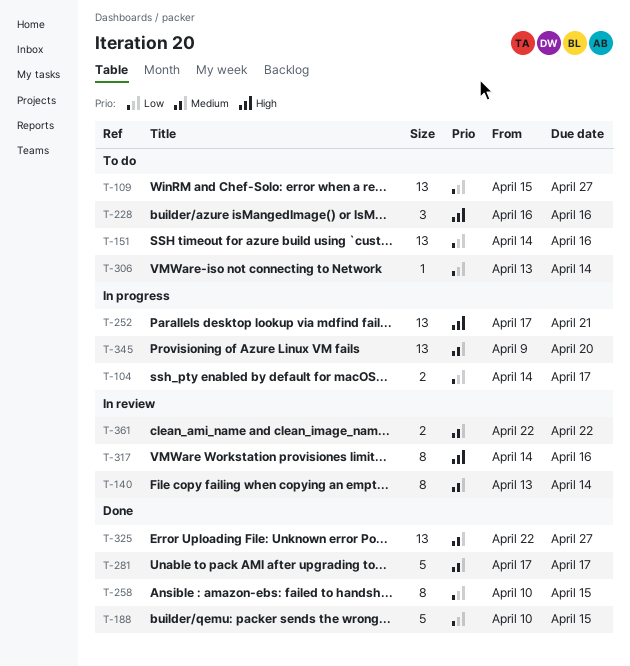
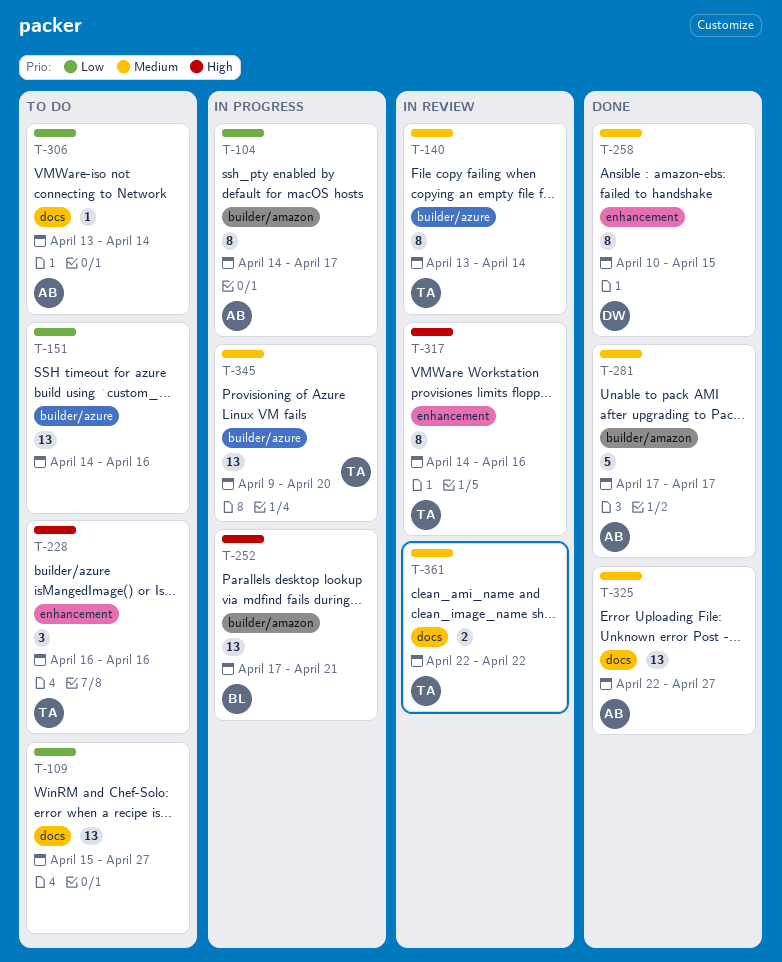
T-104, estimate: 2 -> 8
T-188: present -> none
T-258, priority: Low -> Medium

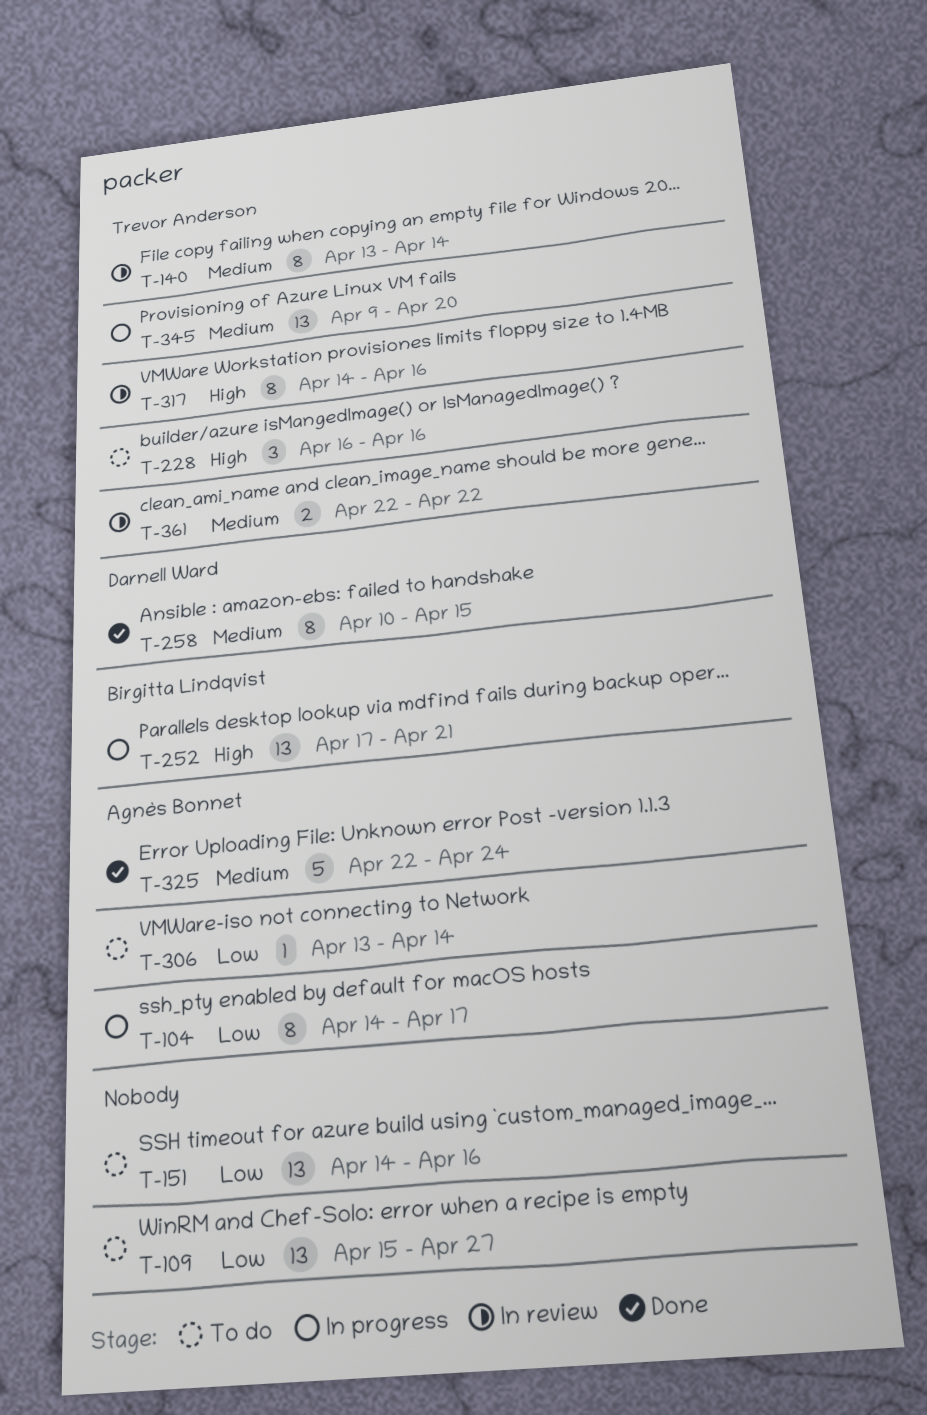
T-281: present -> none
T-325, estimate: 13 -> 5
T-325, due: Apr 27 -> Apr 24

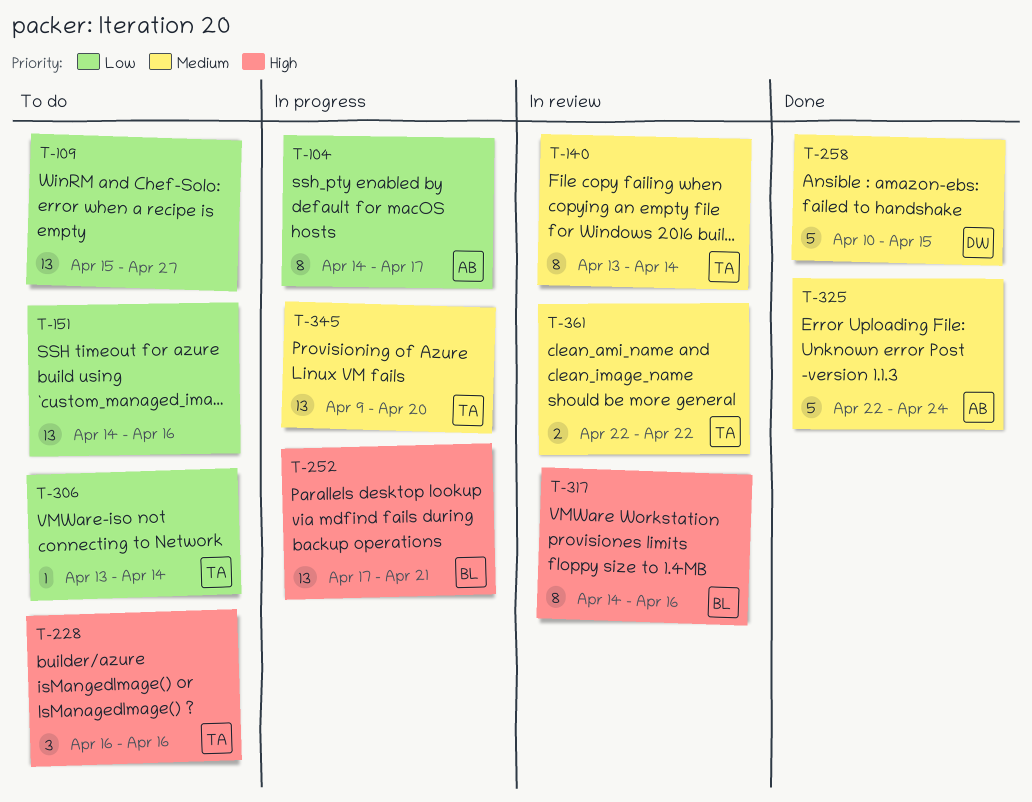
T-258, estimate: 8 -> 5
T-306, owner: Agnès Bonnet -> Trevor Anderson
T-317, owner: Trevor Anderson -> Birgitta Lindqvist

